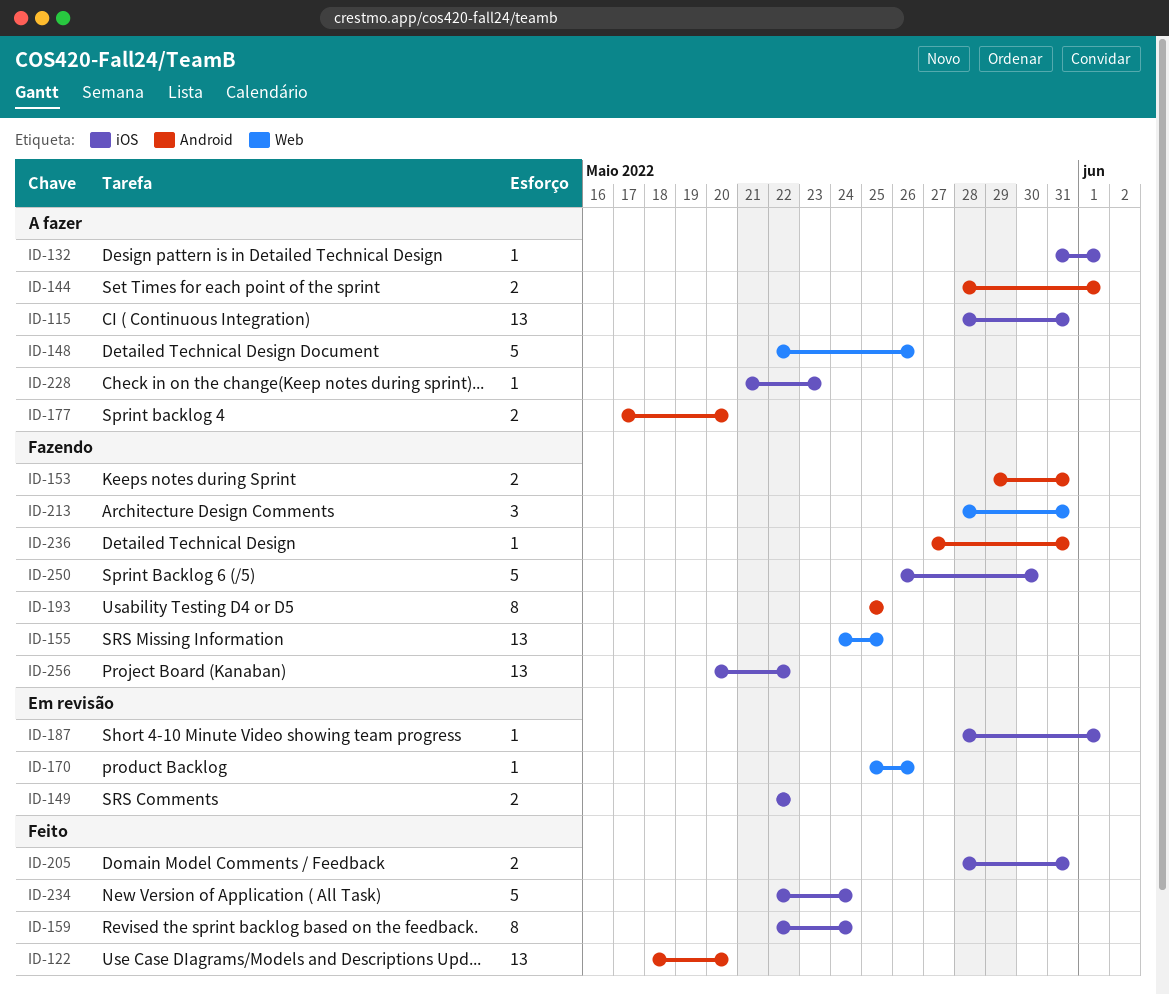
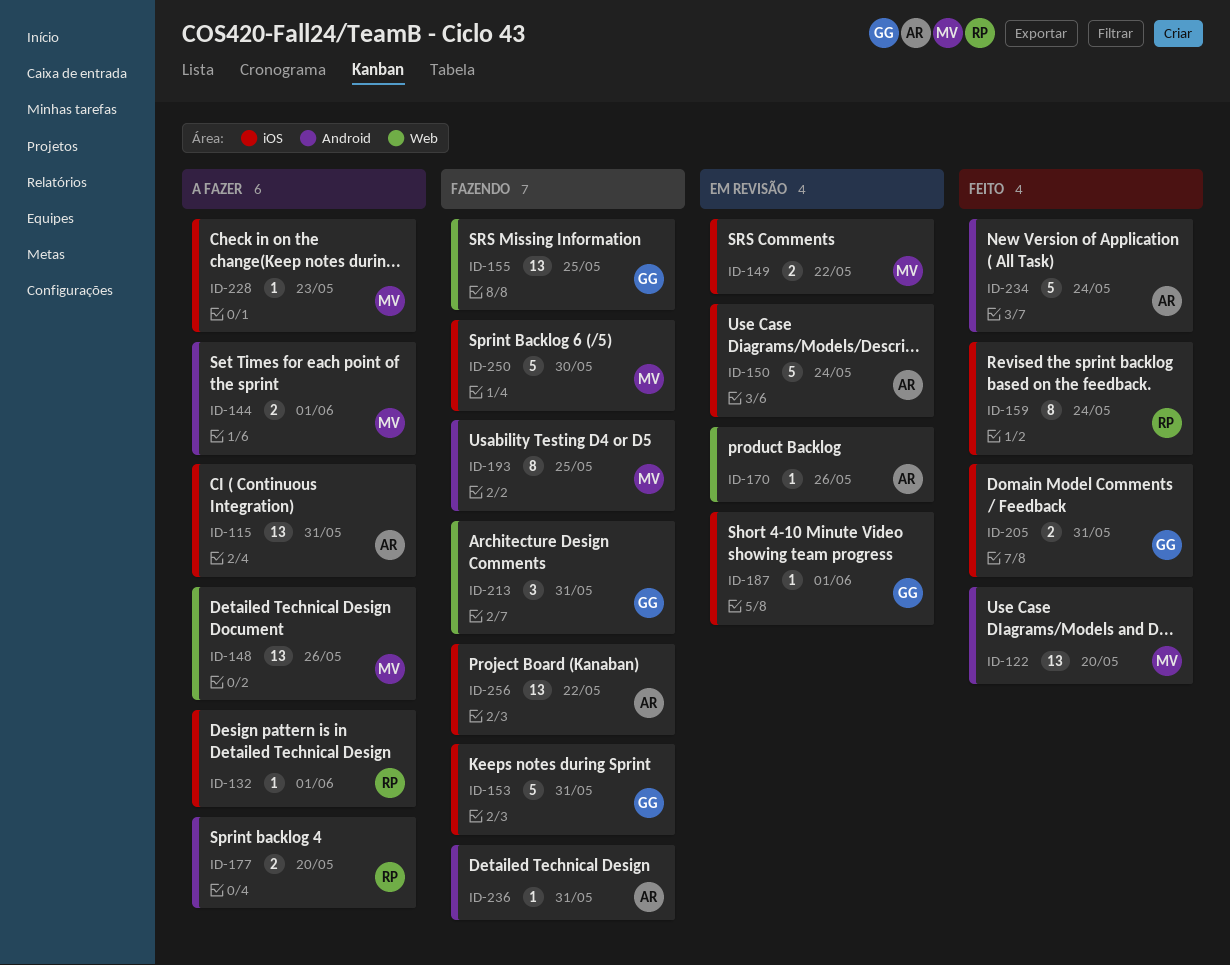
ID-148, estimate: 5 -> 13
ID-150: none -> present
ID-153, label: Android -> iOS
ID-153, estimate: 2 -> 5
ID-234, label: iOS -> Android

